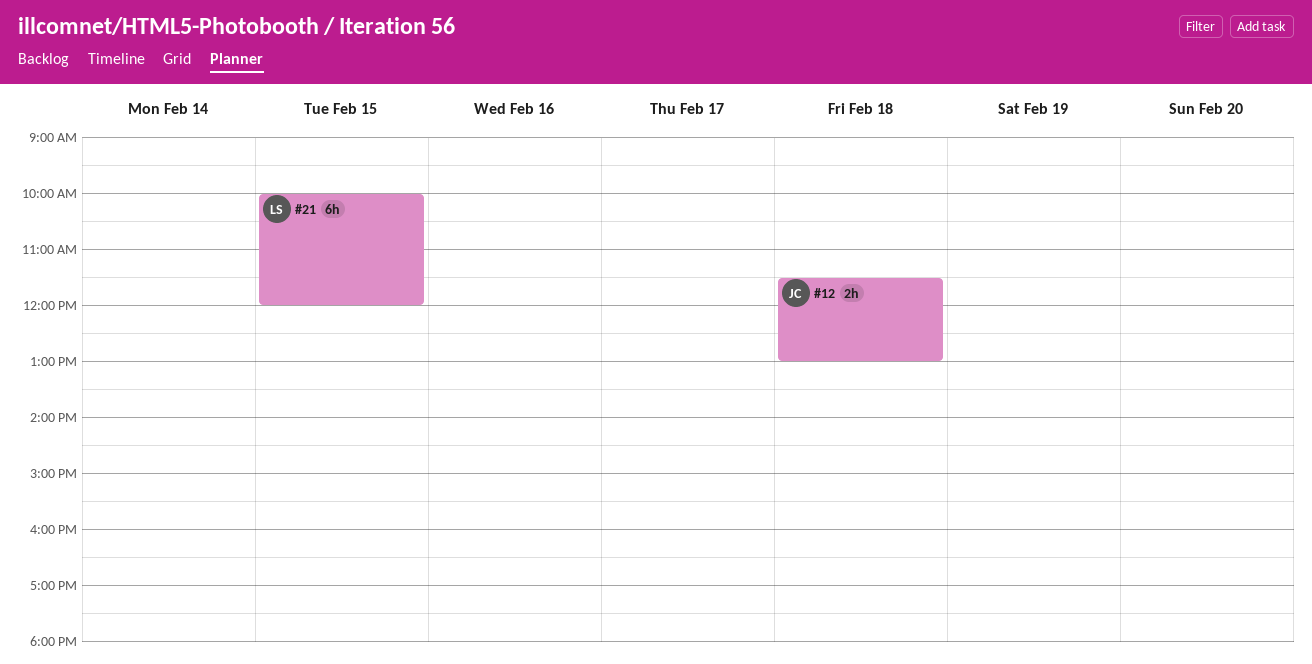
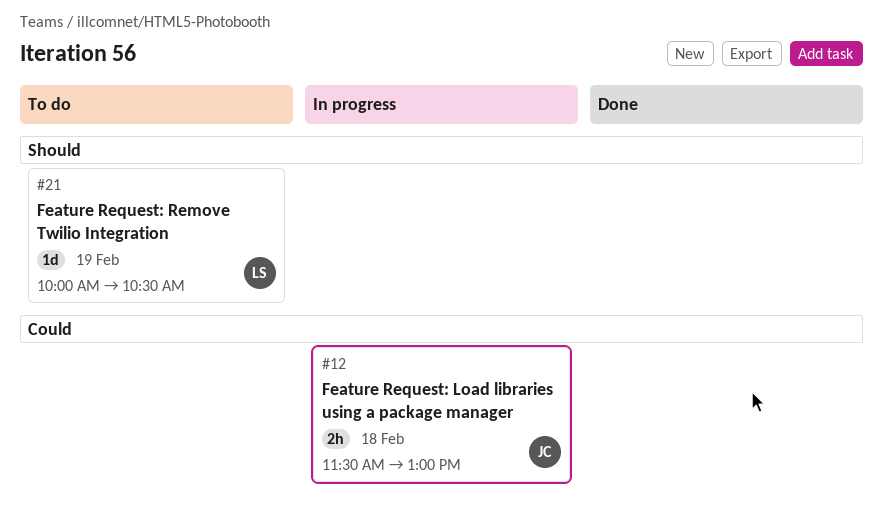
#21, estimate: 6h -> 1d
#21, day: Feb 15 -> Feb 19
#21, ends: 12:00 -> 10:30

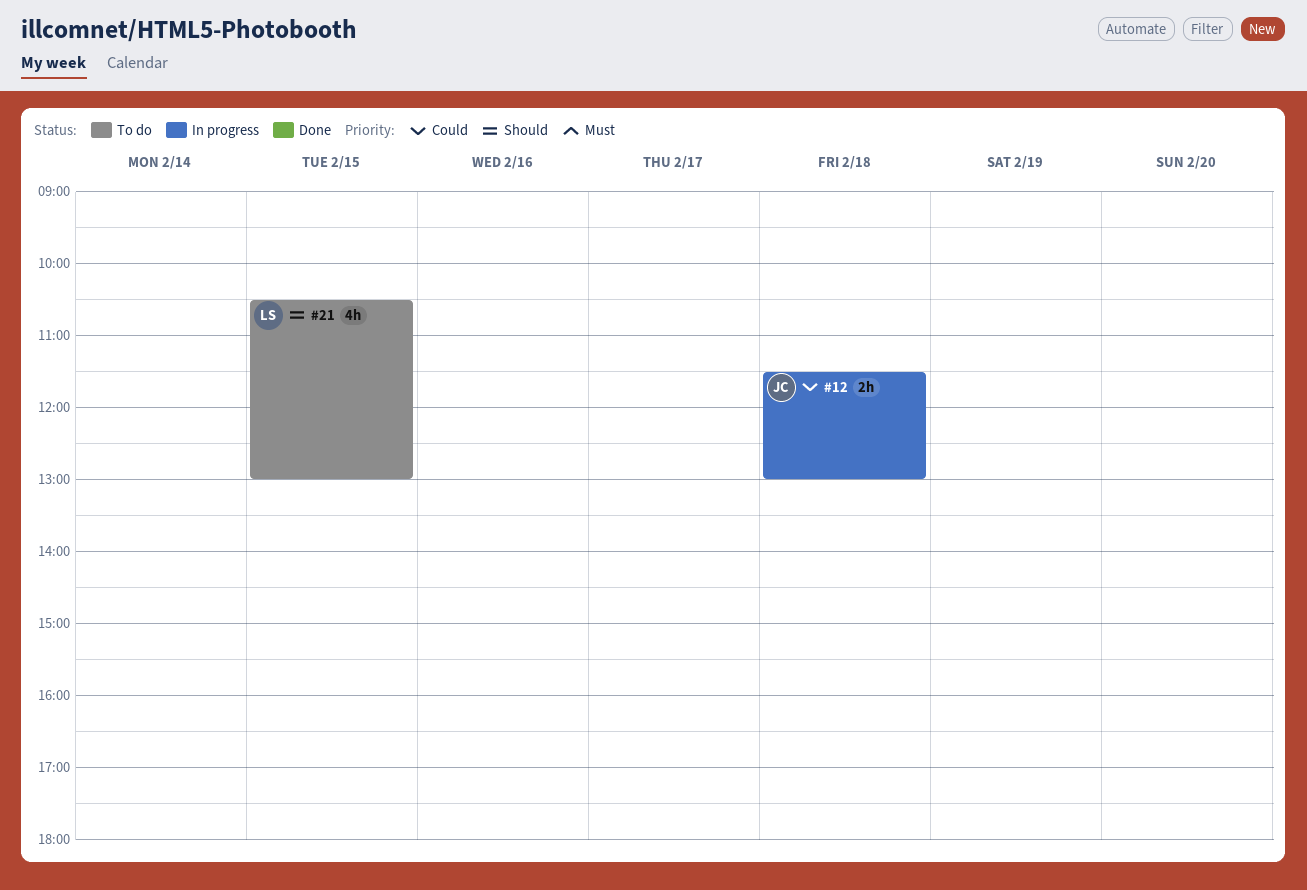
#21, estimate: 1d -> 4h
#21, day: Feb 19 -> Feb 15
#21, begins: 10:00 -> 10:30
#21, ends: 10:30 -> 13:00

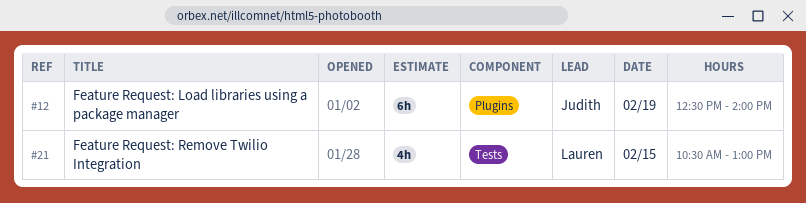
#12, estimate: 2h -> 6h
#12, day: Feb 18 -> Feb 19
#12, begins: 11:30 -> 12:30
#12, ends: 13:00 -> 14:00

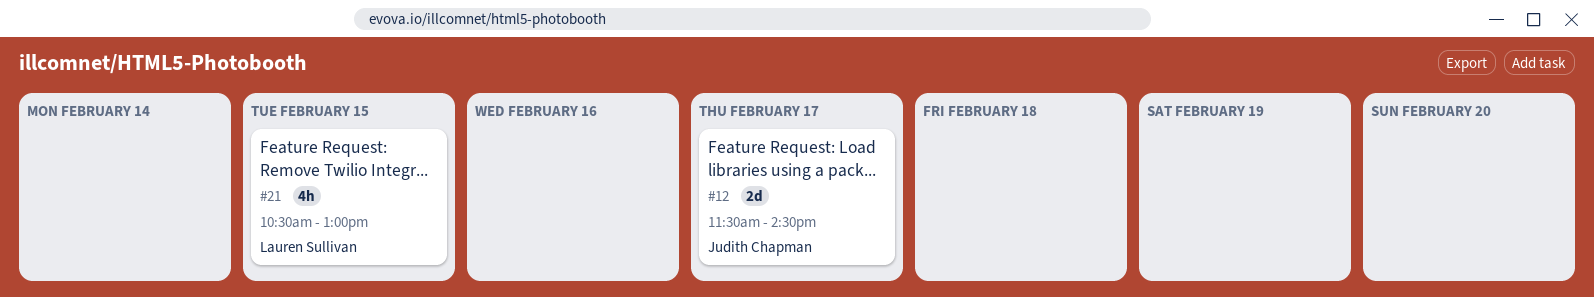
#12, estimate: 6h -> 2d
#12, day: Feb 19 -> Feb 17
#12, begins: 12:30 -> 11:30
#12, ends: 14:00 -> 14:30

